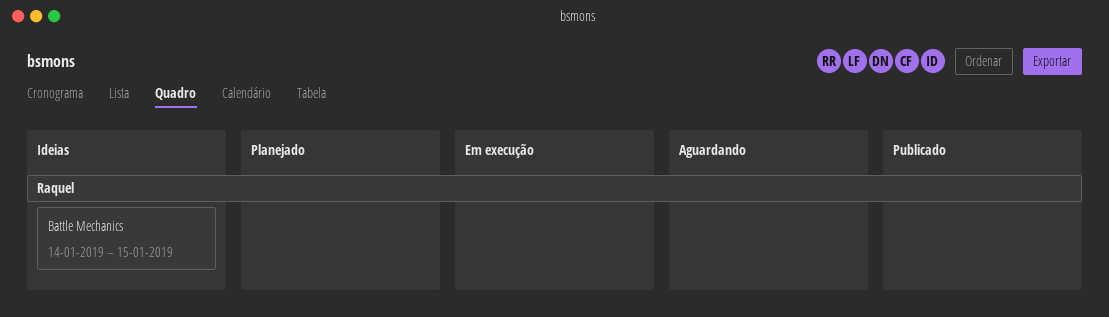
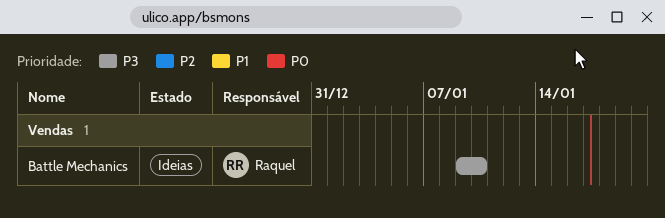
Battle Mechanics, start: Jan 14 -> Jan 9
Battle Mechanics, due: Jan 15 -> Jan 10

